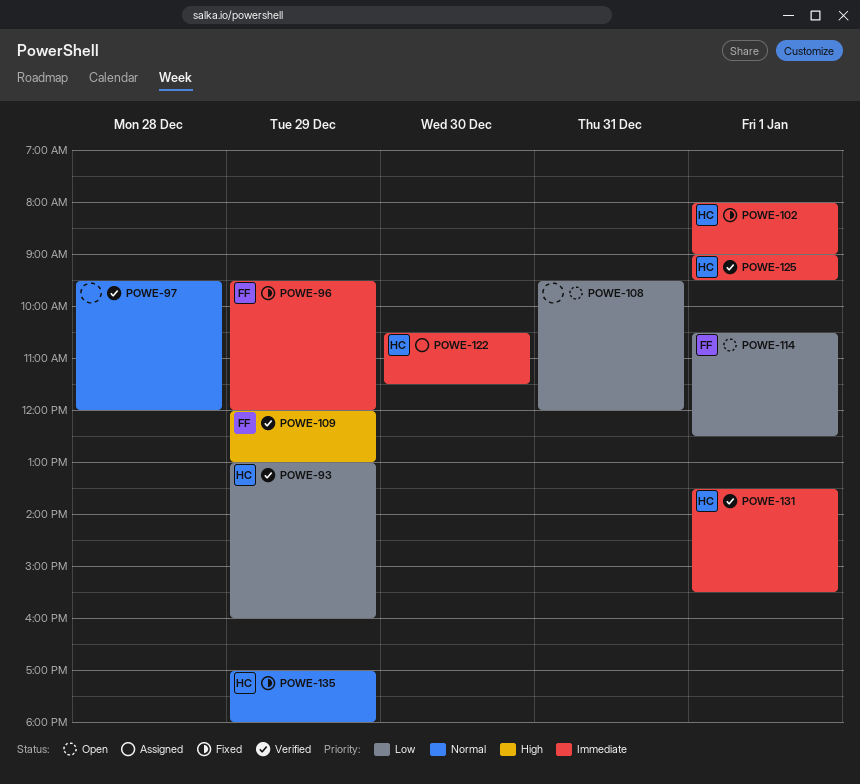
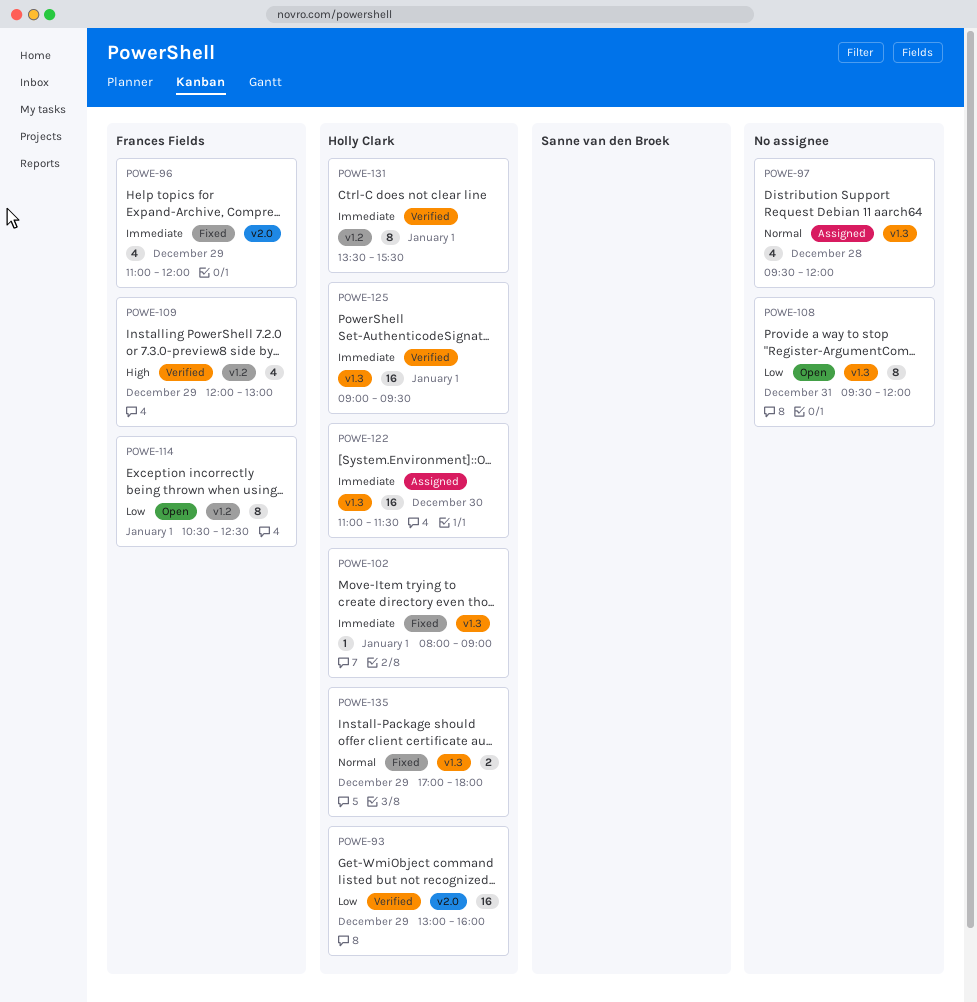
POWE-96, begins: 09:30 -> 11:00
POWE-97, status: Verified -> Assigned
POWE-122, begins: 10:30 -> 11:00

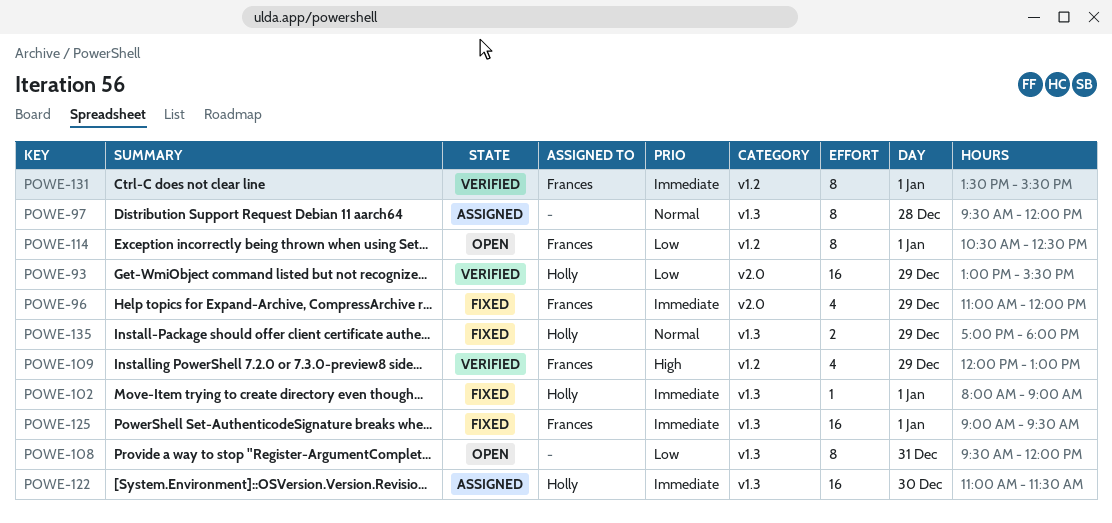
POWE-93, ends: 16:00 -> 15:30
POWE-97, estimate: 4 -> 8
POWE-125, status: Verified -> Fixed
POWE-125, owner: Holly Clark -> Frances Fields
POWE-131, owner: Holly Clark -> Frances Fields

